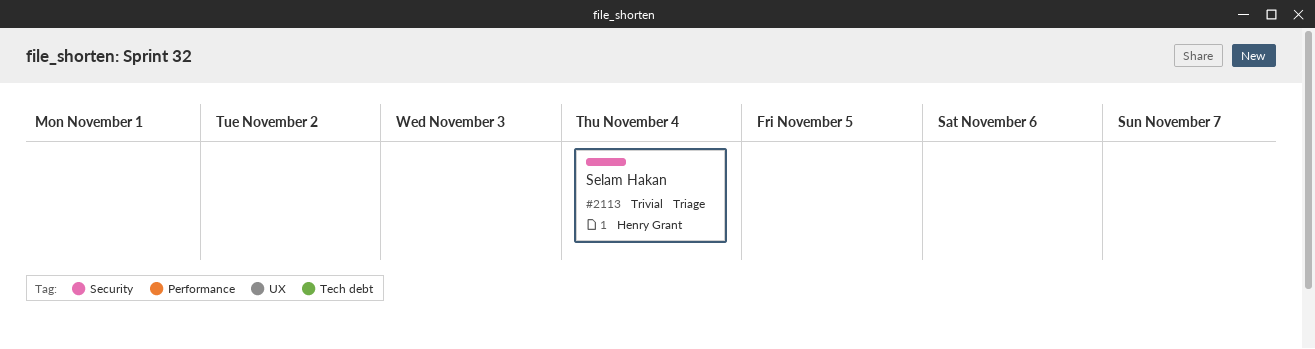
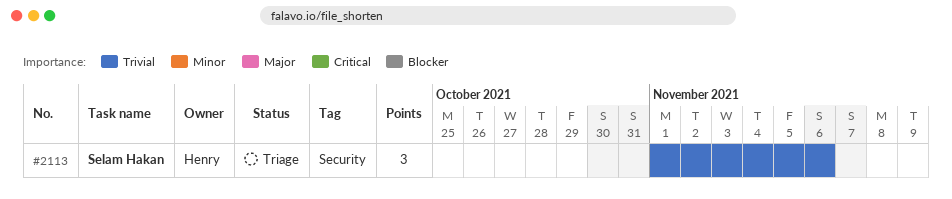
#2113, due: Nov 4 -> Nov 6

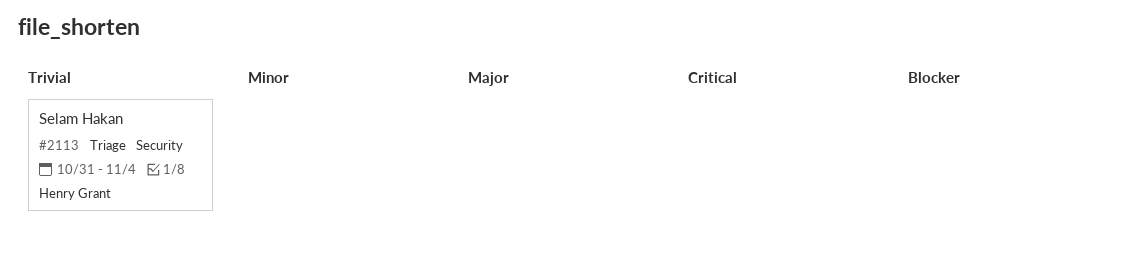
#2113, start: Nov 1 -> Oct 31
#2113, due: Nov 6 -> Nov 4

